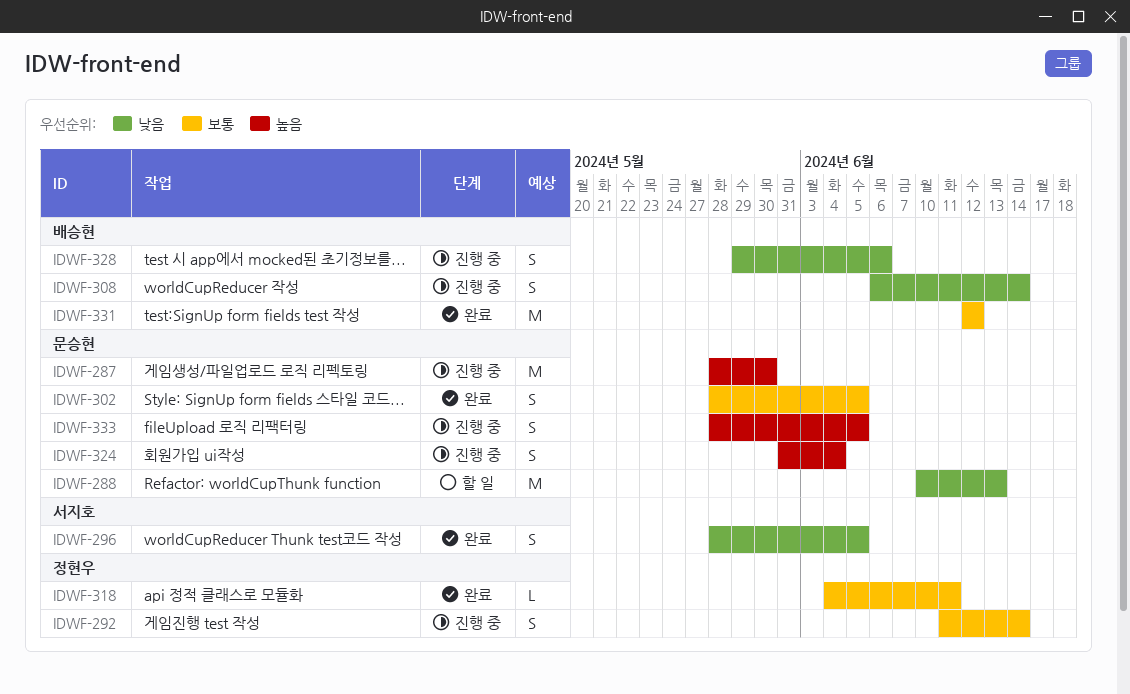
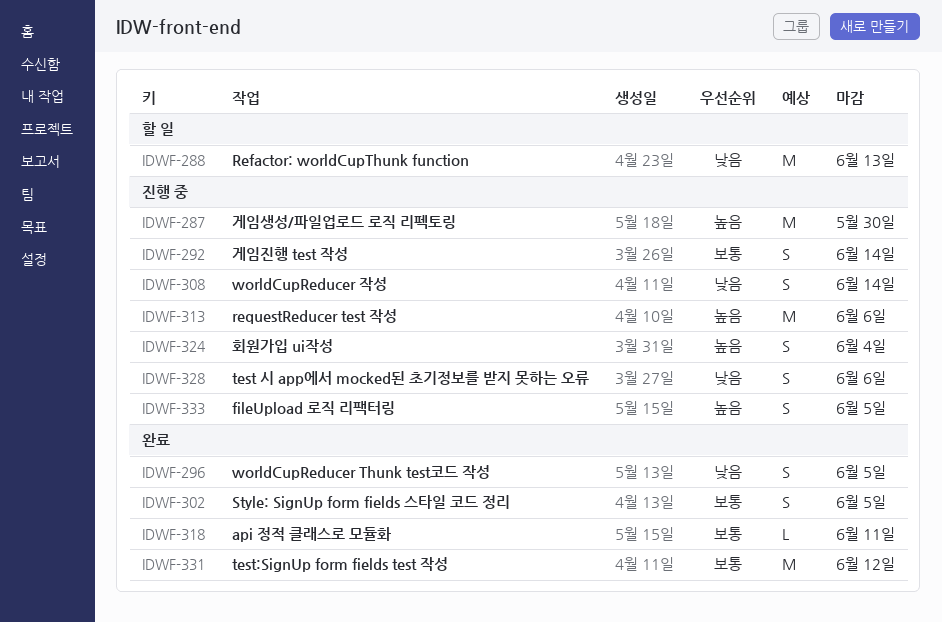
IDWF-313: none -> present

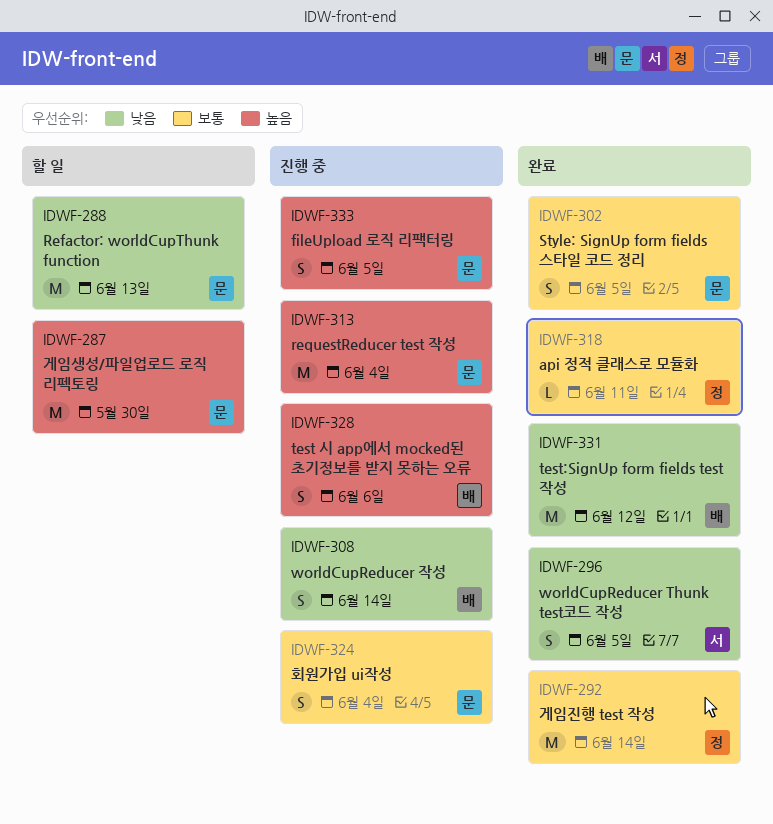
IDWF-287, status: 진행 중 -> 할 일
IDWF-292, status: 진행 중 -> 완료
IDWF-292, estimate: S -> M
IDWF-313, due: Jun 6 -> Jun 4
IDWF-324, priority: 높음 -> 보통
IDWF-328, priority: 낮음 -> 높음
IDWF-331, priority: 보통 -> 낮음

